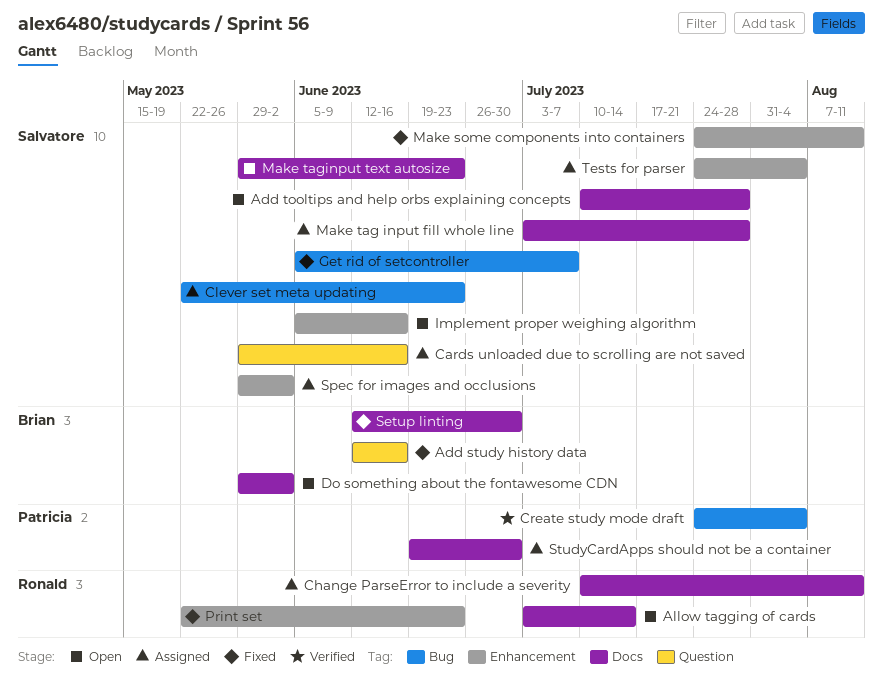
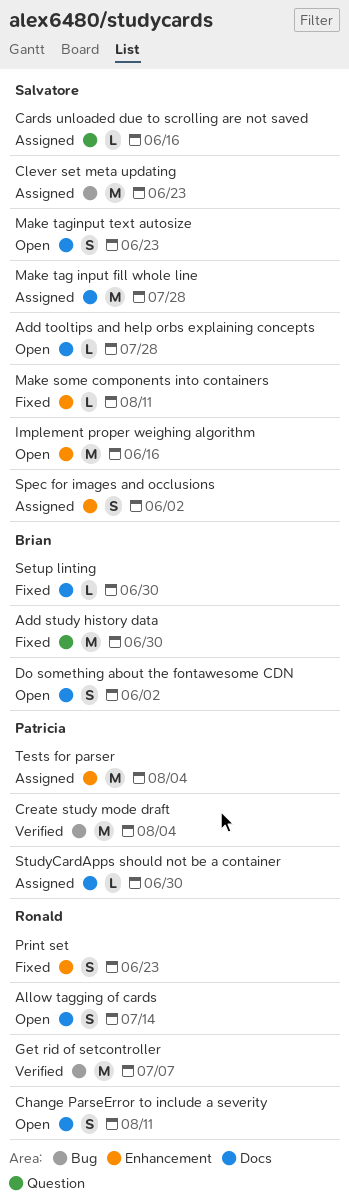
Add study history data, due: Jun 16 -> Jun 30
Change ParseError to include a severity, status: Assigned -> Open
Get rid of setcontroller, status: Fixed -> Verified
Get rid of setcontroller, owner: Salvatore -> Ronald
Tests for parser, owner: Salvatore -> Patricia

